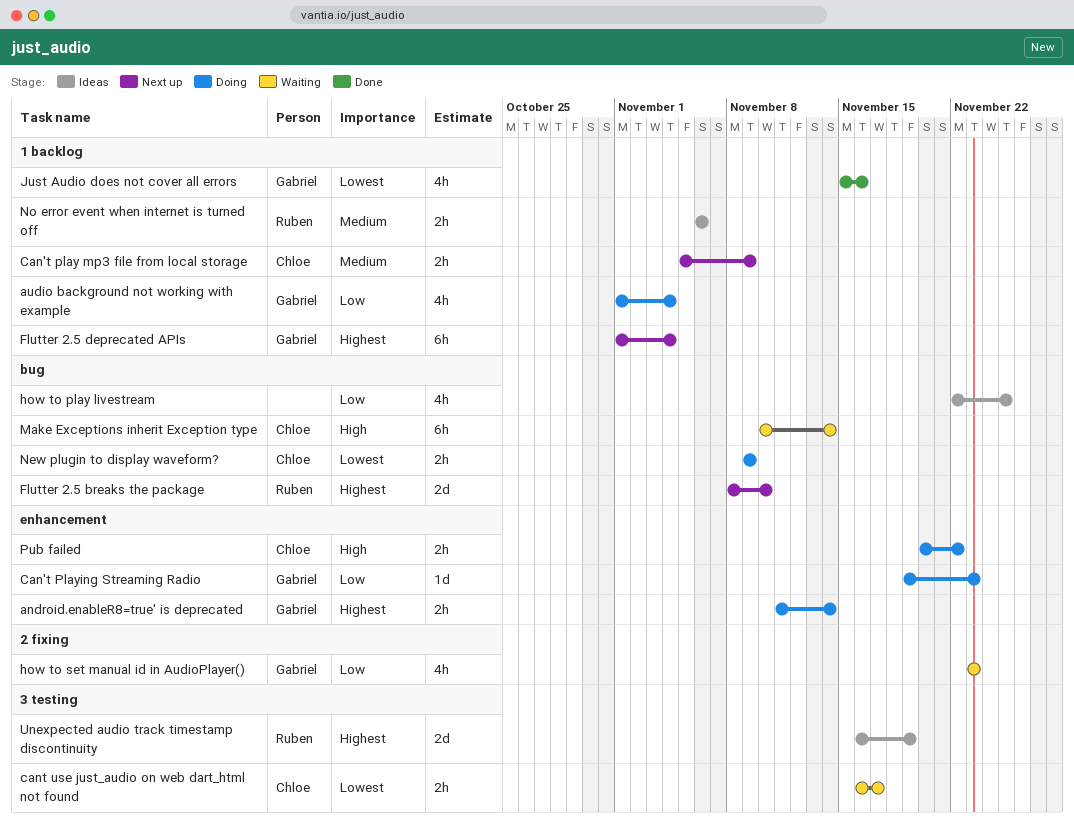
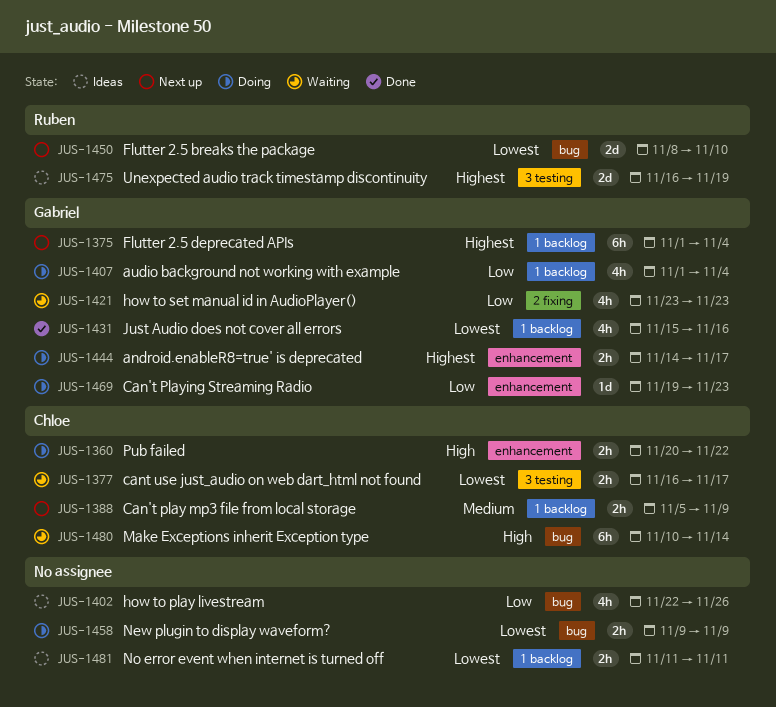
android.enableR8=true' is deprecated, start: Nov 11 -> Nov 14
android.enableR8=true' is deprecated, due: Nov 14 -> Nov 17
Flutter 2.5 breaks the package, priority: Highest -> Lowest
how to play livestream, due: Nov 25 -> Nov 26
New plugin to display waveform?, owner: Chloe -> none
No error event when internet is turned off, owner: Ruben -> none
No error event when internet is turned off, priority: Medium -> Lowest
No error event when internet is turned off, start: Nov 6 -> Nov 11
No error event when internet is turned off, due: Nov 6 -> Nov 11

